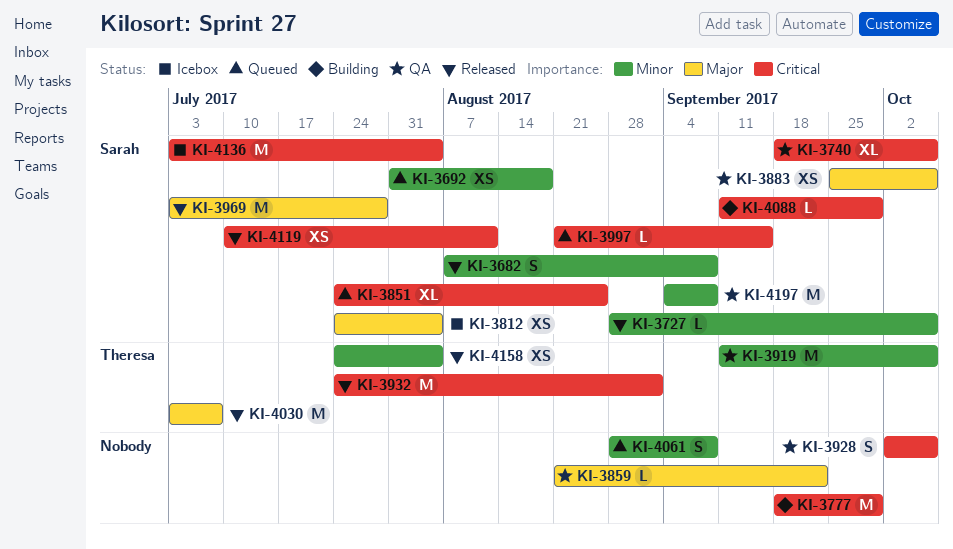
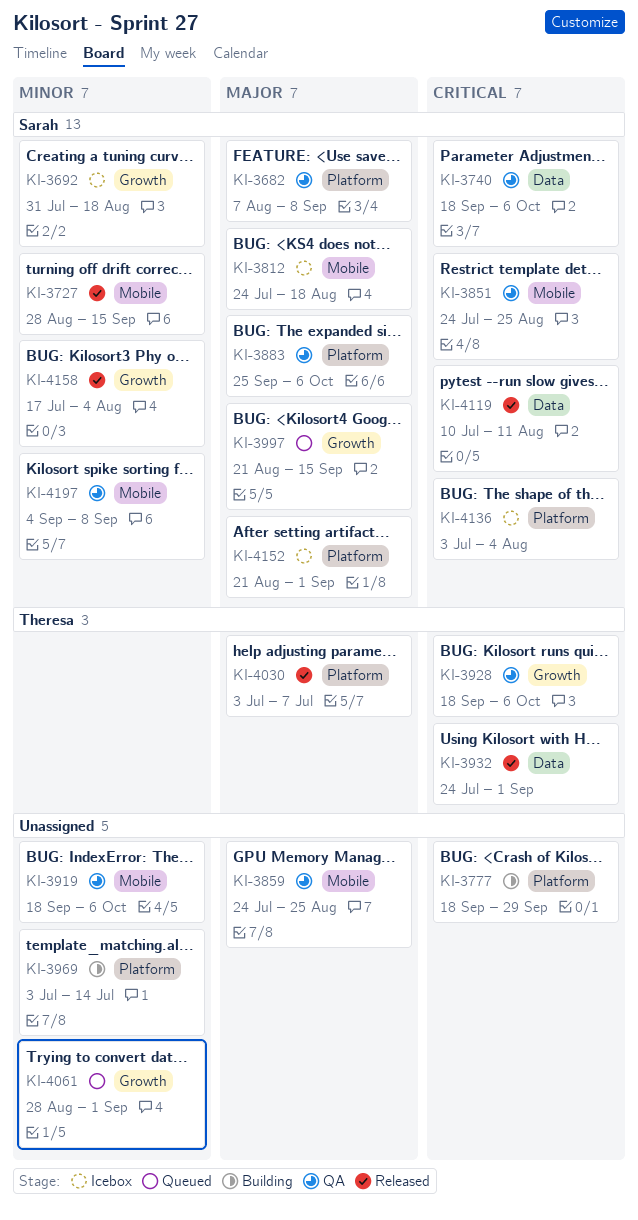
KI-3682, status: Released -> QA
KI-3682, priority: Minor -> Major
KI-3692, status: Queued -> Icebox
KI-3727, due: Oct 6 -> Sep 15
KI-3812, due: Aug 4 -> Aug 18
KI-3851, status: Queued -> QA
KI-3859, start: Aug 21 -> Jul 24
KI-3859, due: Sep 22 -> Aug 25
KI-3919, owner: Theresa -> none
KI-3919, start: Sep 11 -> Sep 18
KI-3928, owner: none -> Theresa
KI-3928, start: Oct 2 -> Sep 18
KI-3969, status: Released -> Building
KI-3969, owner: Sarah -> none
KI-3969, priority: Major -> Minor
KI-3969, due: Jul 28 -> Jul 14
KI-3997, priority: Critical -> Major
KI-4061, due: Sep 8 -> Sep 1
KI-4088: present -> none
KI-4152: none -> present
KI-4158, owner: Theresa -> Sarah
KI-4158, start: Jul 24 -> Jul 17

